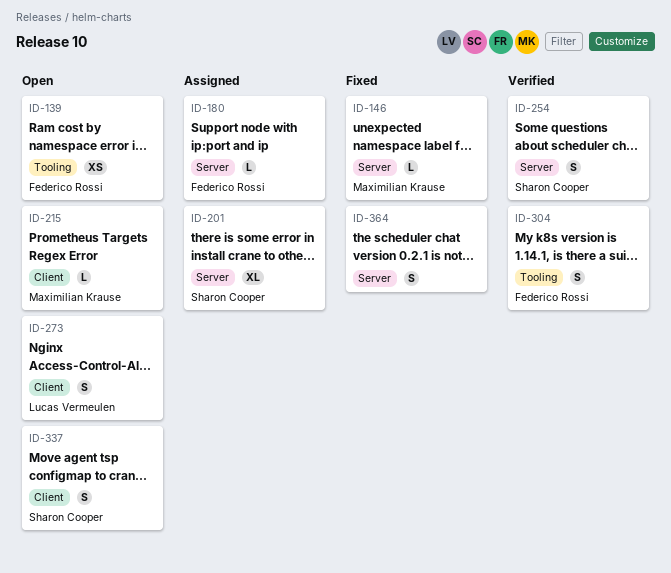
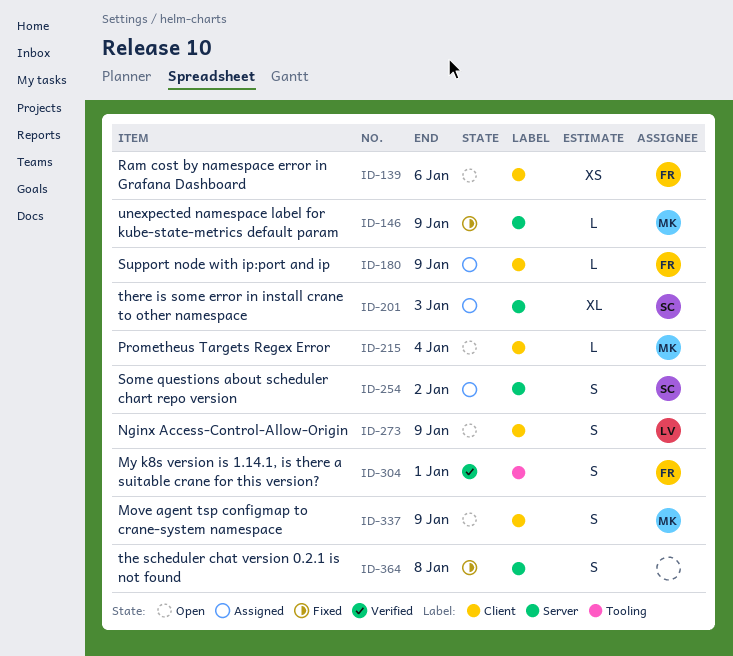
ID-139, label: Tooling -> Client
ID-180, label: Server -> Client
ID-254, status: Verified -> Assigned
ID-337, owner: Sharon Cooper -> Maximilian Krause

